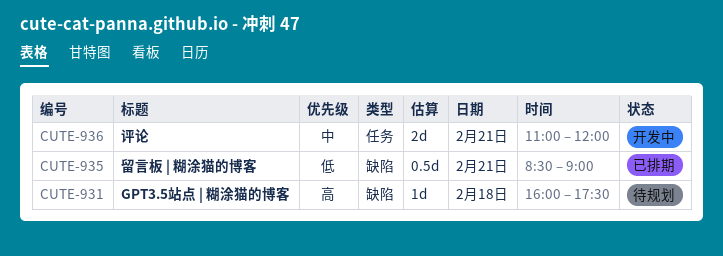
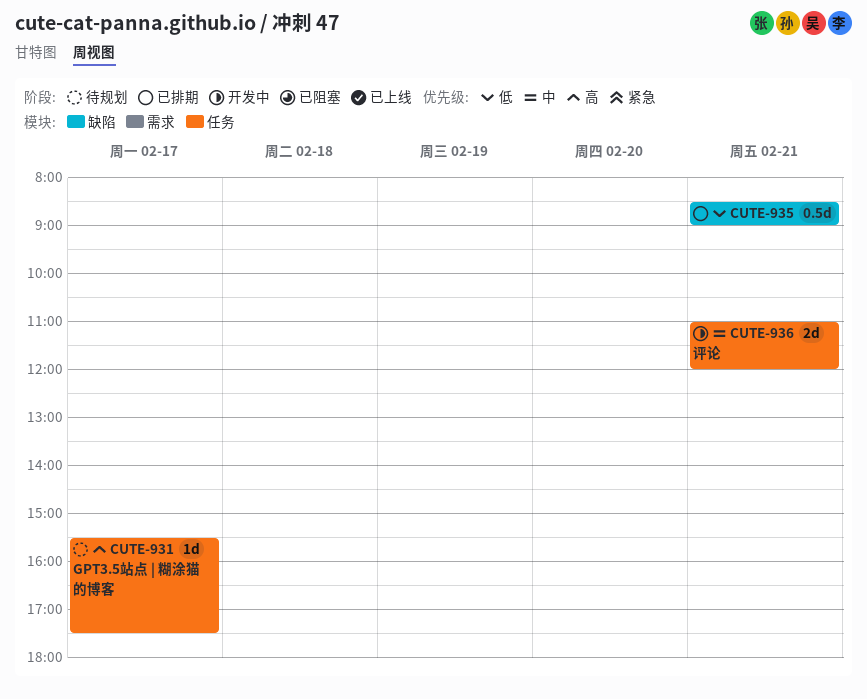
CUTE-931, label: 缺陷 -> 任务
CUTE-931, day: Feb 18 -> Feb 17
CUTE-931, begins: 16:00 -> 15:30

